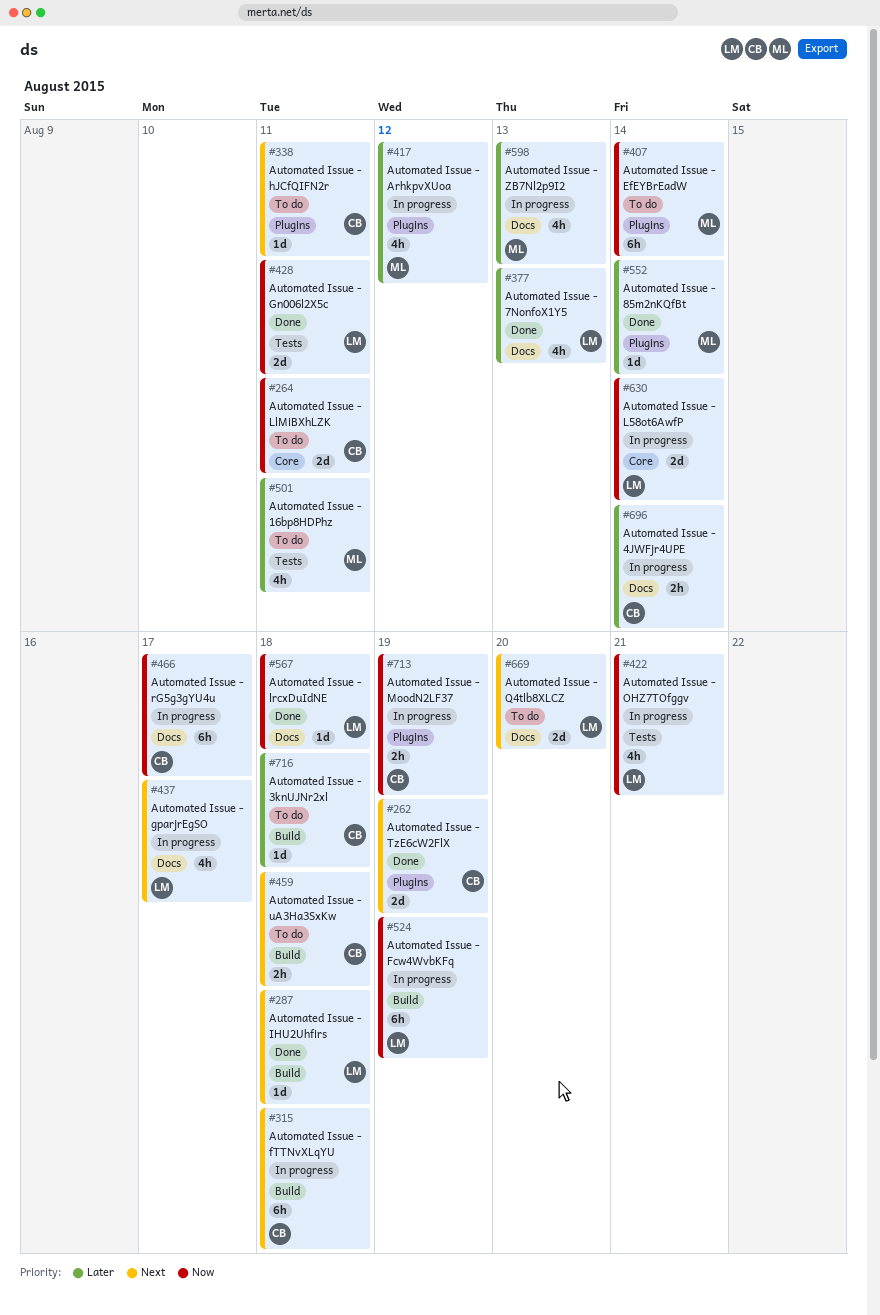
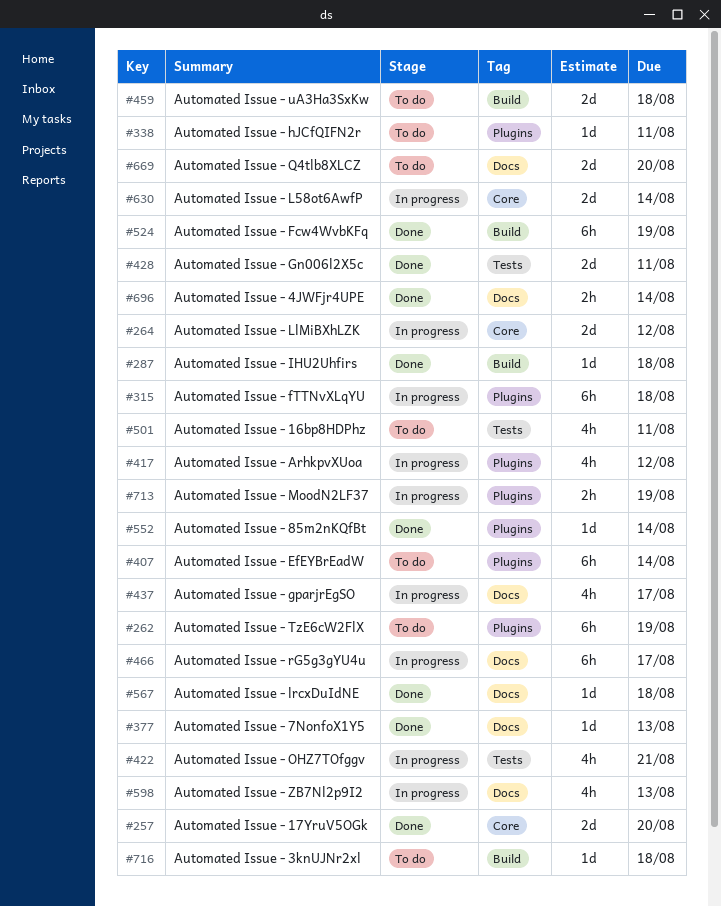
#257: none -> present
#262, status: Done -> To do
#262, estimate: 2d -> 6h
#264, status: To do -> In progress
#264, due: Aug 11 -> Aug 12
#315, label: Build -> Plugins
#377, estimate: 4h -> 1d
#459, estimate: 2h -> 2d
#524, status: In progress -> Done
#696, status: In progress -> Done

